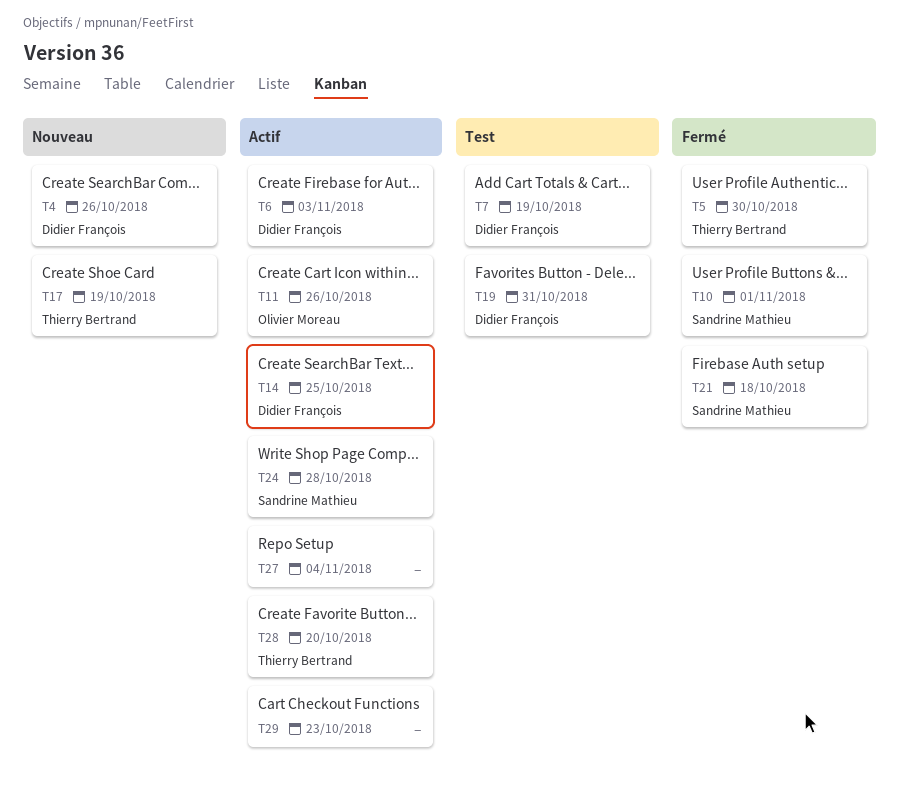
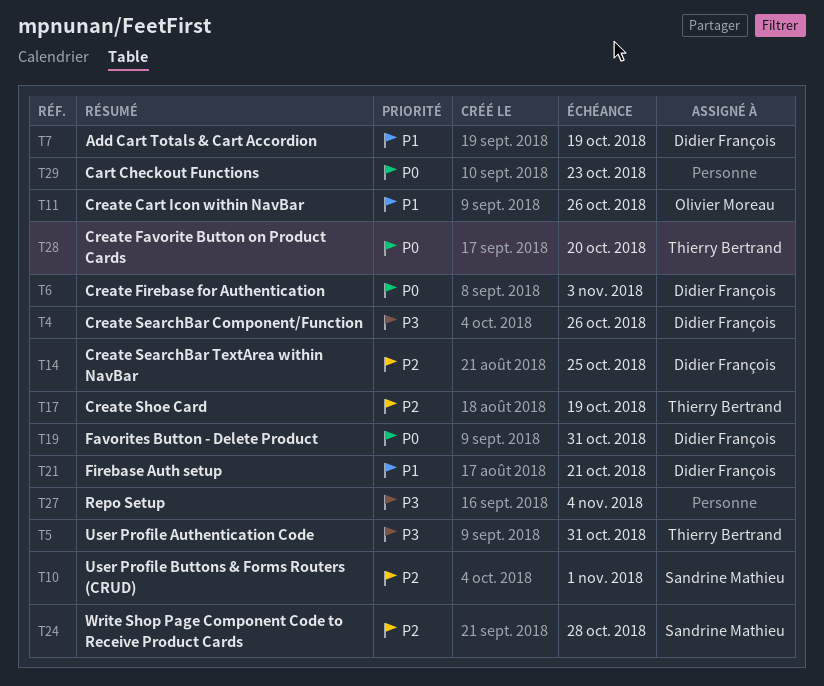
T5, due: Oct 30 -> Oct 31
T21, owner: Sandrine Mathieu -> Didier François
T21, due: Oct 18 -> Oct 21

